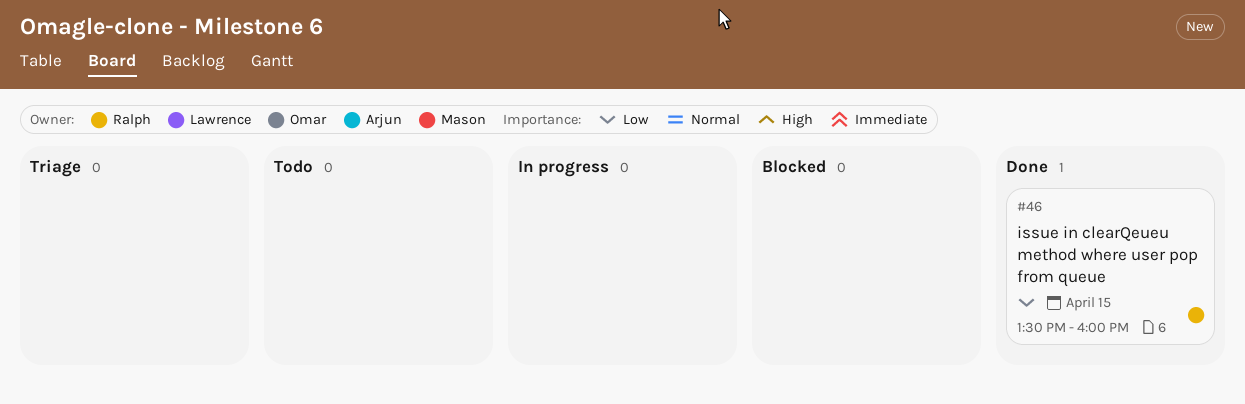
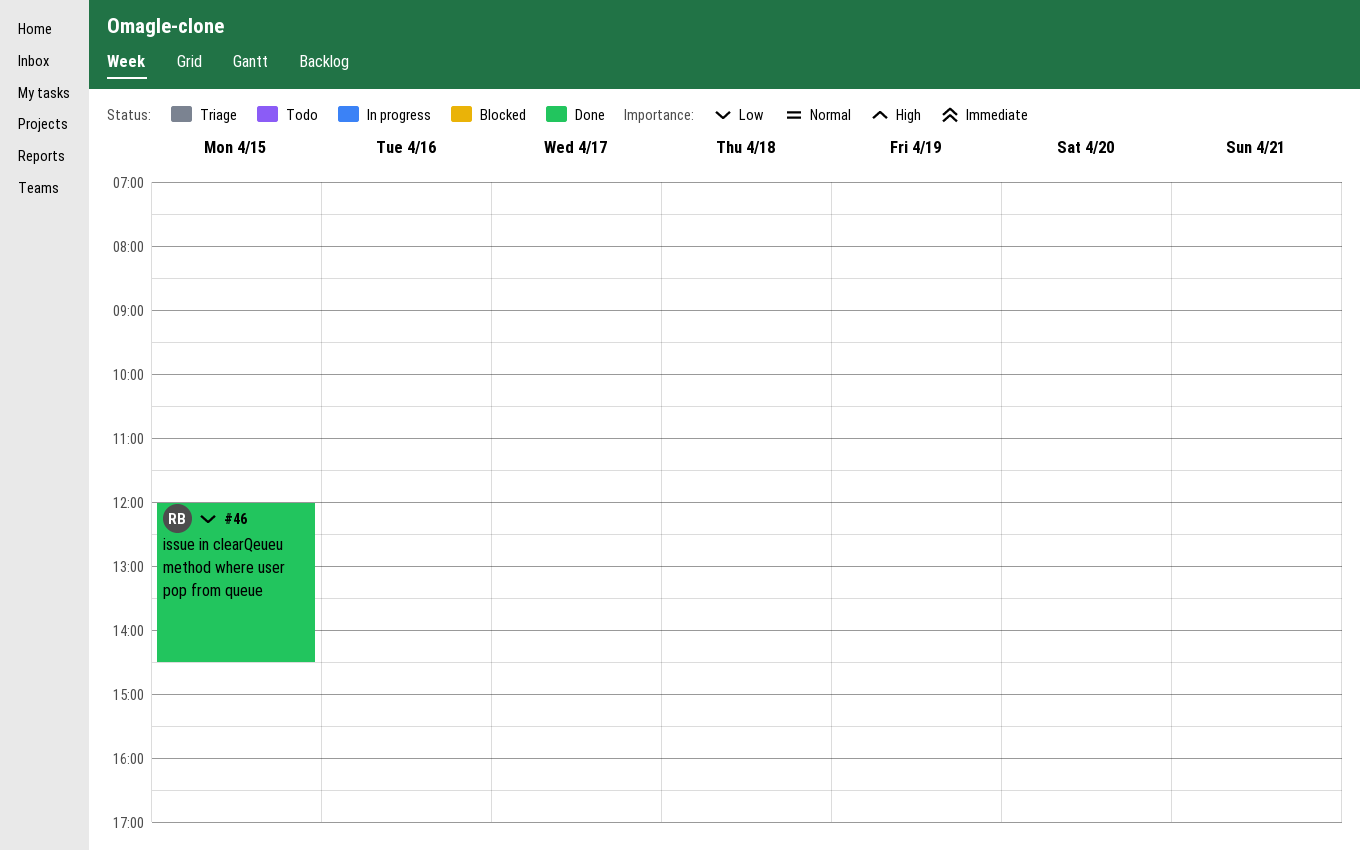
#46, begins: 13:30 -> 12:00
#46, ends: 16:00 -> 14:30

